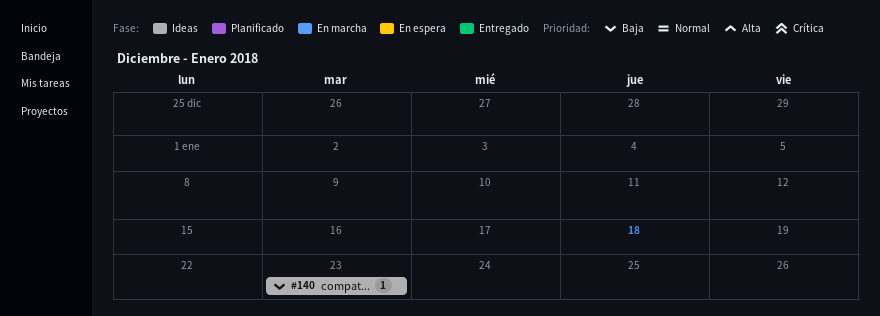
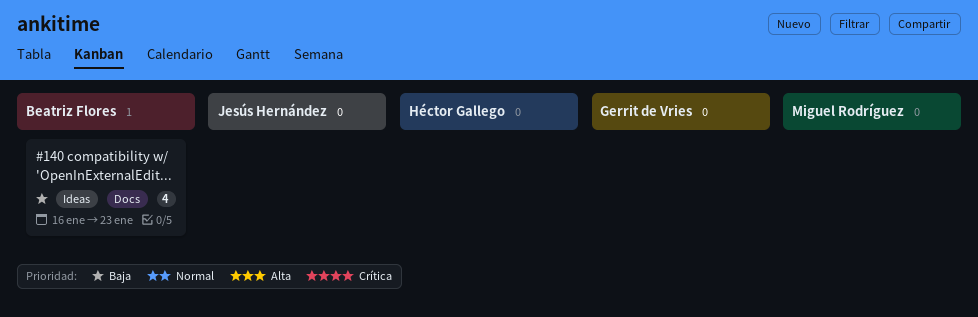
#140, estimate: 1 -> 4
#140, start: Jan 23 -> Jan 16

